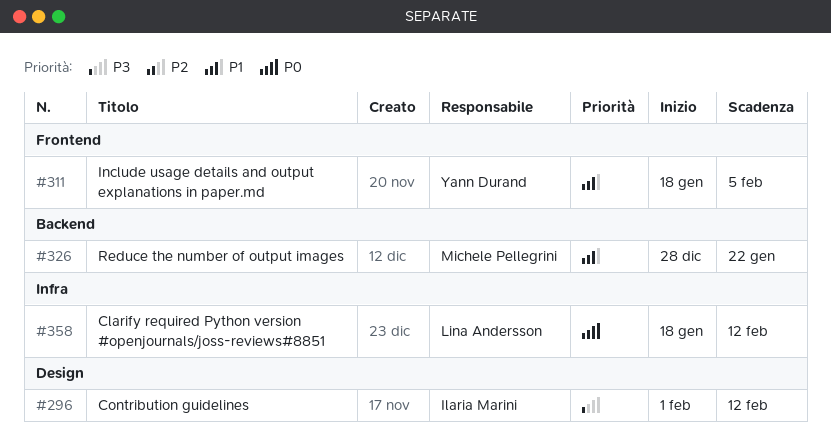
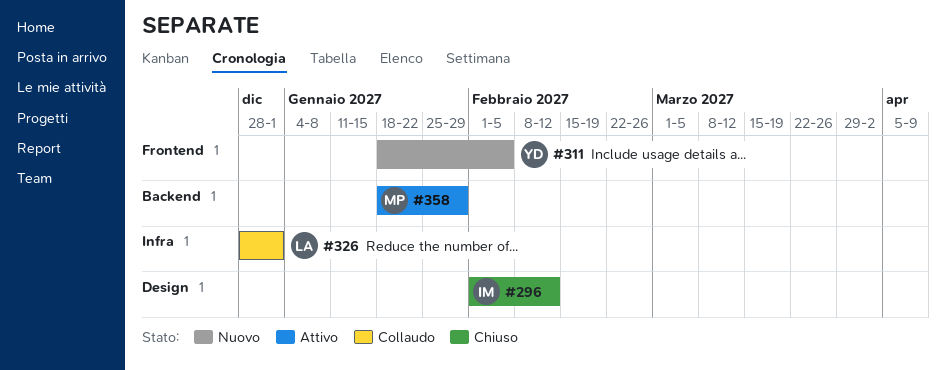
#326, owner: Michele Pellegrini -> Lina Andersson
#326, label: Backend -> Infra
#326, due: Jan 22 -> Jan 1
#358, owner: Lina Andersson -> Michele Pellegrini
#358, label: Infra -> Backend
#358, due: Feb 12 -> Jan 29

